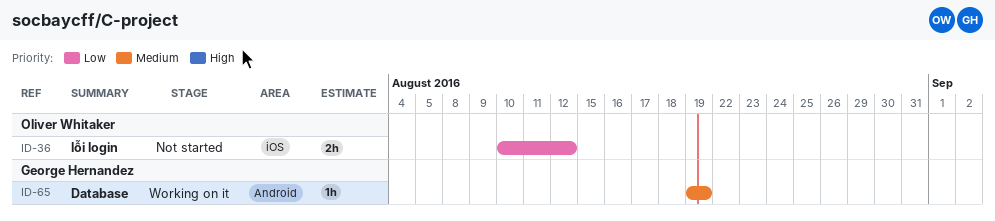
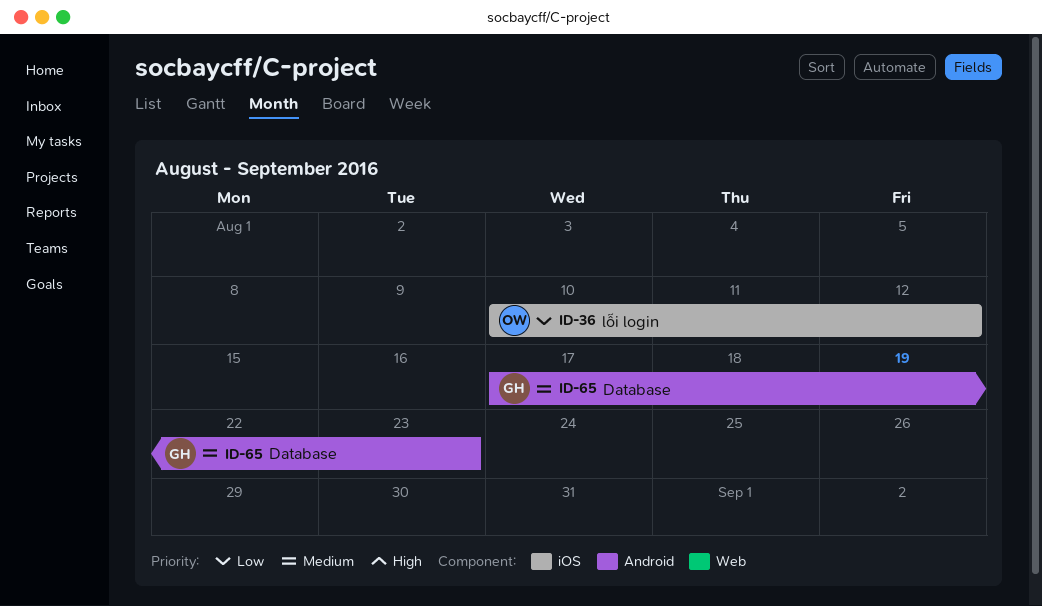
ID-65, start: Aug 19 -> Aug 17
ID-65, due: Aug 19 -> Aug 23

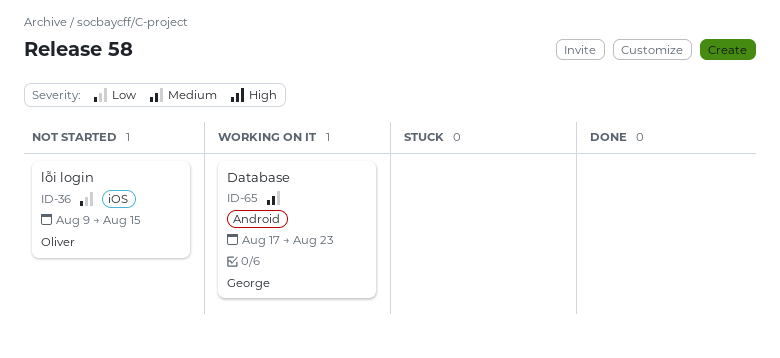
ID-36, start: Aug 10 -> Aug 9
ID-36, due: Aug 12 -> Aug 15

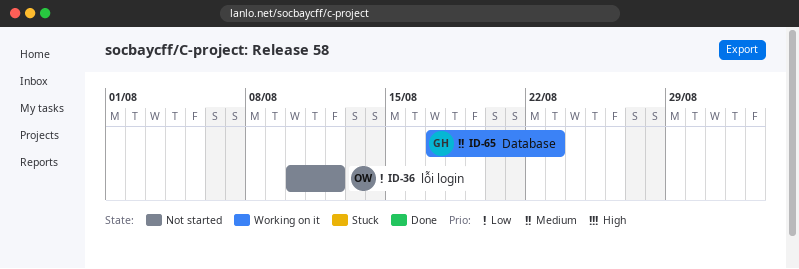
ID-36, start: Aug 9 -> Aug 10
ID-36, due: Aug 15 -> Aug 12

